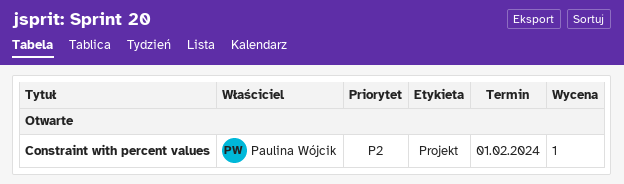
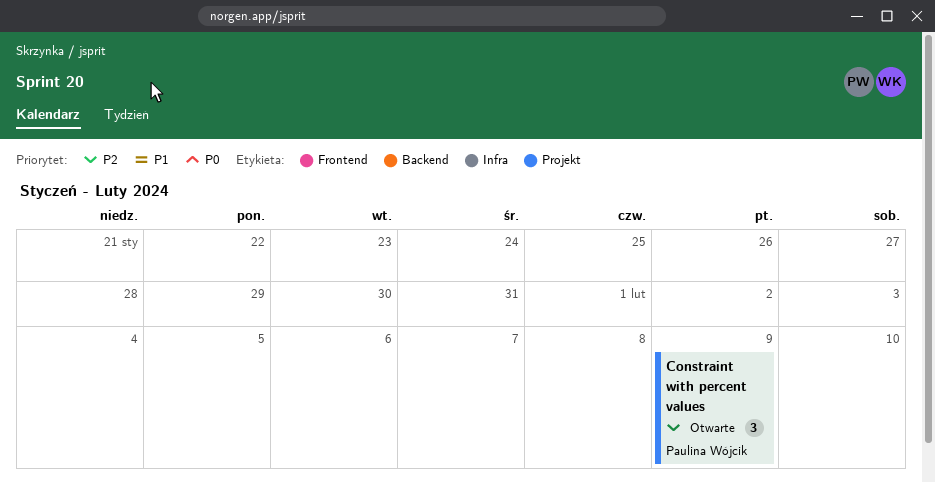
Constraint with percent values, estimate: 1 -> 3
Constraint with percent values, due: Feb 1 -> Feb 9

